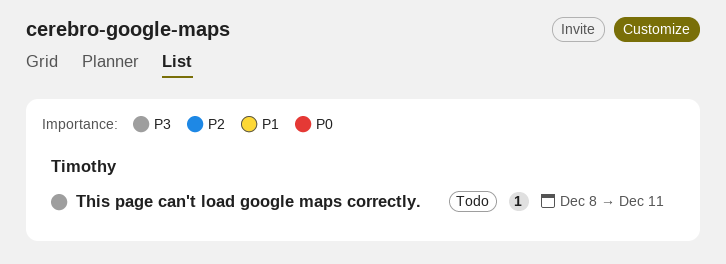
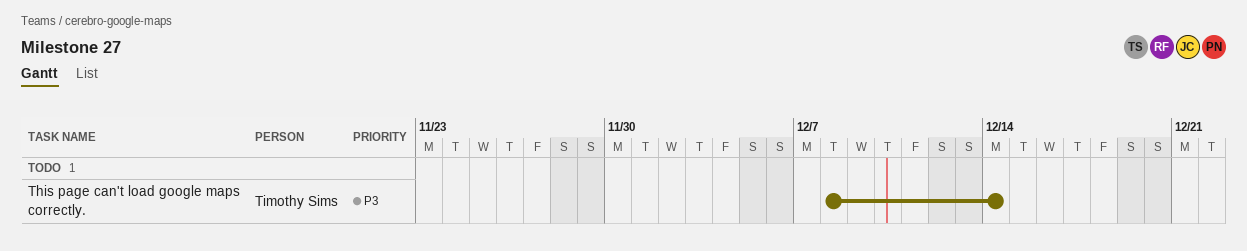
This page can't load google maps correctly., due: Dec 11 -> Dec 14

